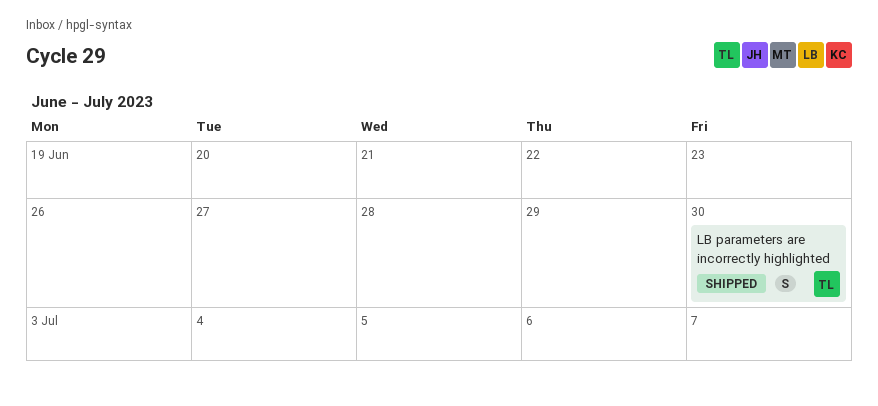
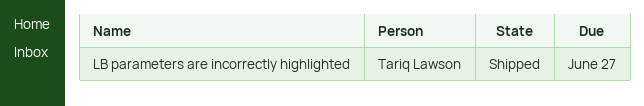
LB parameters are incorrectly highlighted, due: Jun 30 -> Jun 27

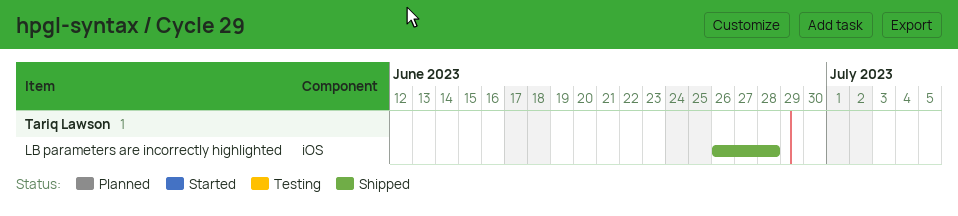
LB parameters are incorrectly highlighted, due: Jun 27 -> Jun 28

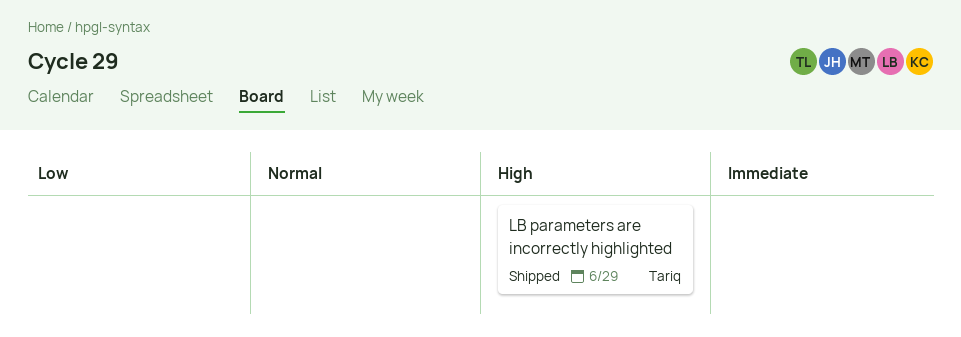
LB parameters are incorrectly highlighted, due: Jun 28 -> Jun 29

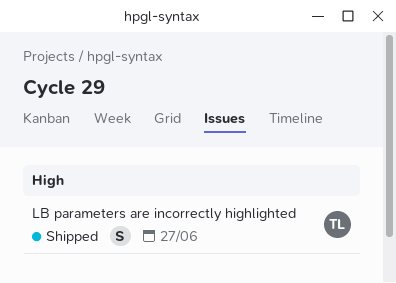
LB parameters are incorrectly highlighted, due: Jun 29 -> Jun 27

